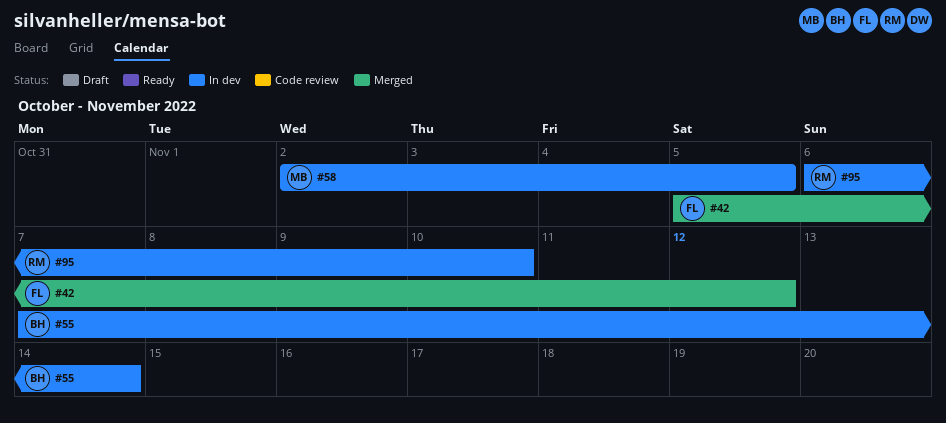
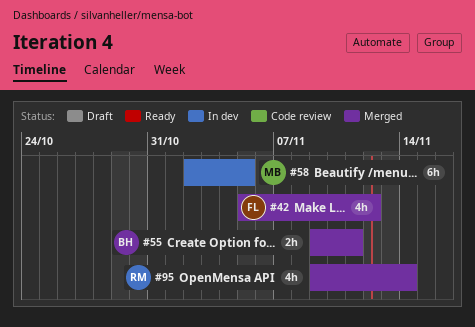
#55, status: In dev -> Merged
#55, start: Nov 7 -> Nov 9
#55, due: Nov 14 -> Nov 11
#95, status: In dev -> Merged
#95, start: Nov 6 -> Nov 9
#95, due: Nov 10 -> Nov 14

